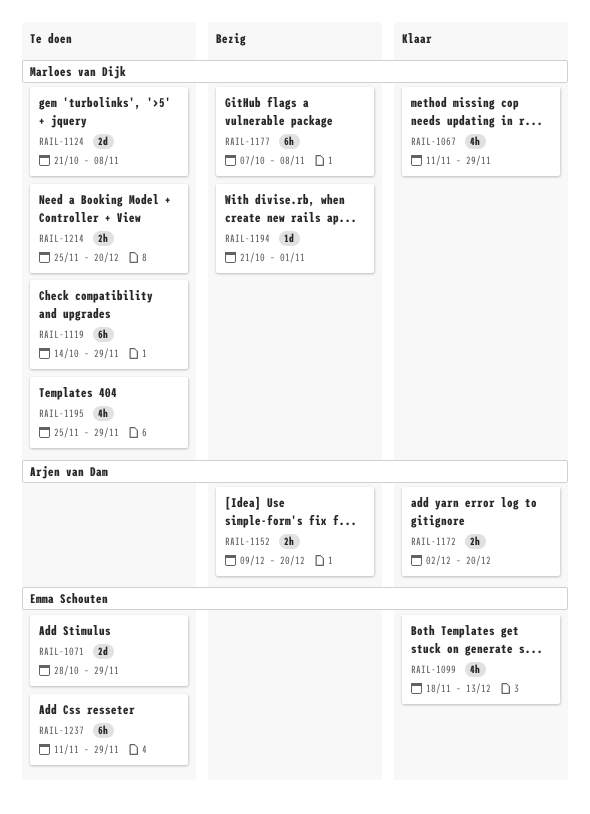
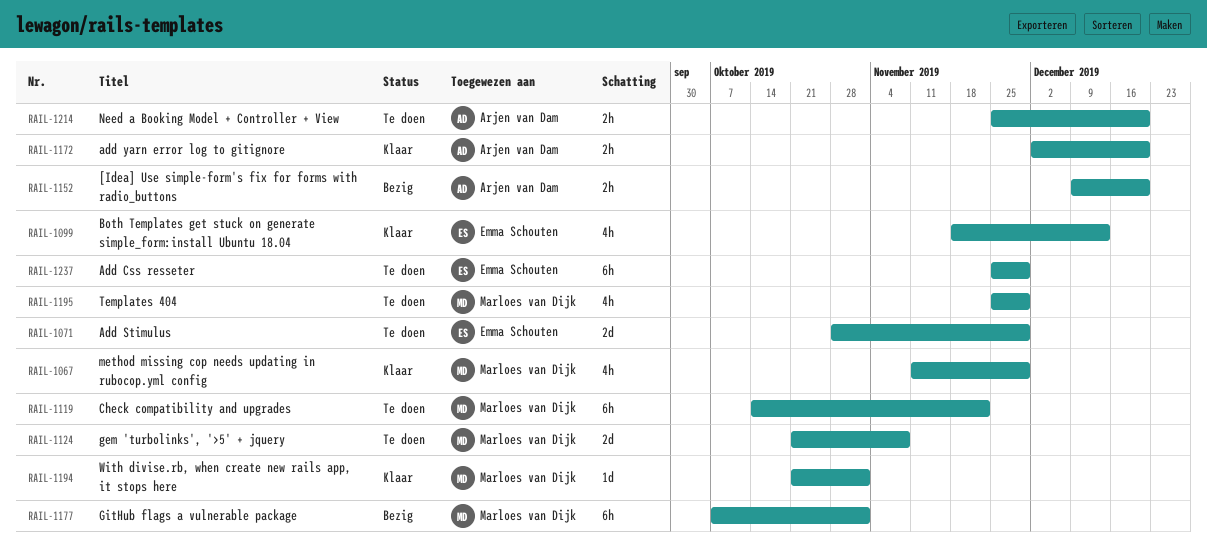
RAIL-1119, due: Nov 29 -> Nov 22
RAIL-1177, due: Nov 8 -> Nov 1
RAIL-1194, status: Bezig -> Klaar
RAIL-1214, owner: Marloes van Dijk -> Arjen van Dam
RAIL-1237, start: Nov 11 -> Nov 25

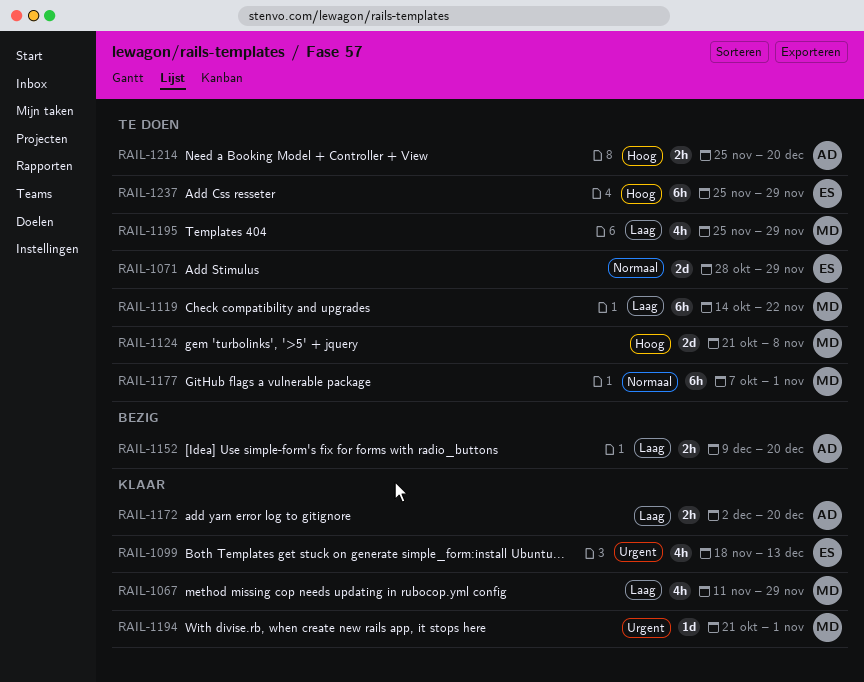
RAIL-1177, status: Bezig -> Te doen

